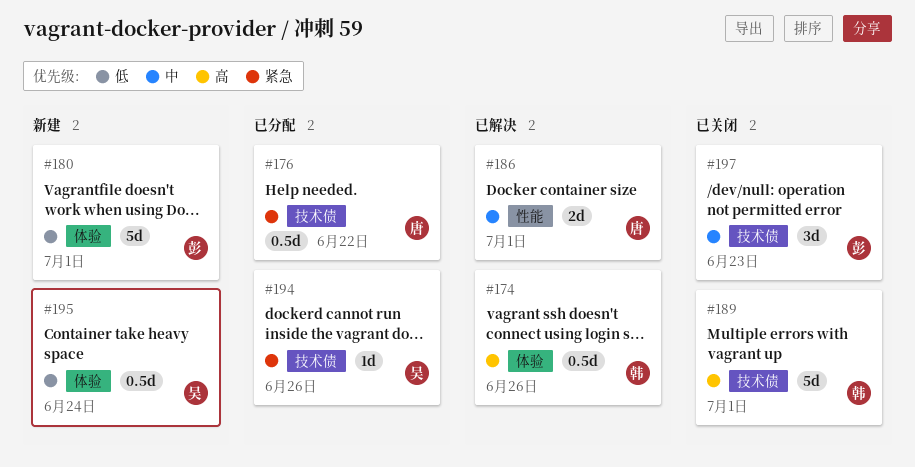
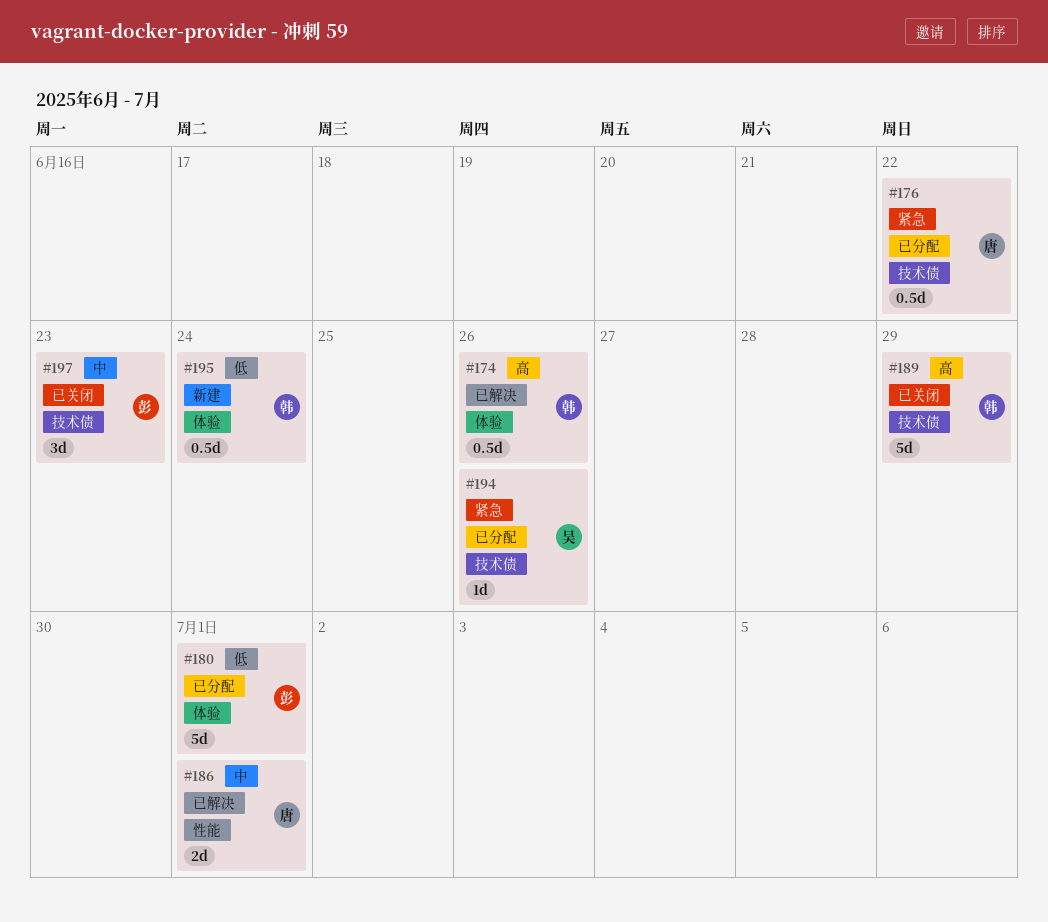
#180, status: 新建 -> 已分配
#189, due: Jul 1 -> Jun 29
#195, owner: 吴 -> 韩

